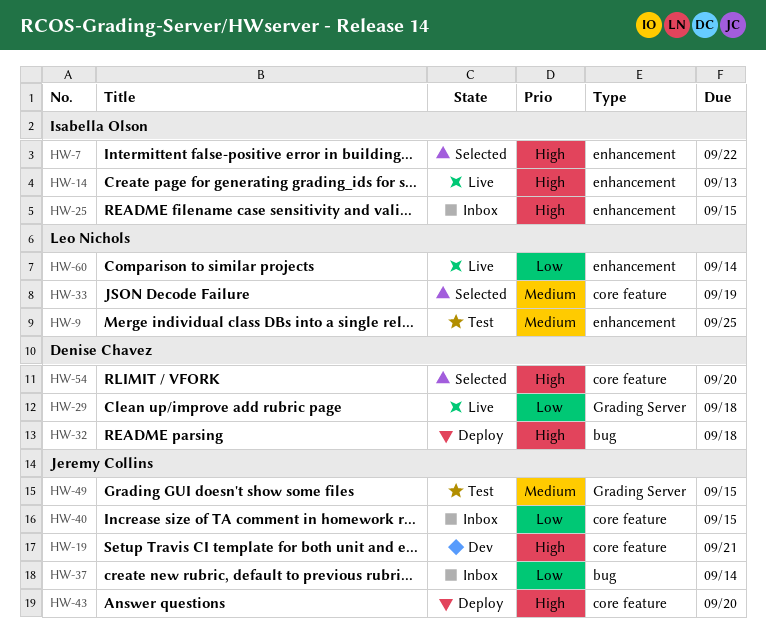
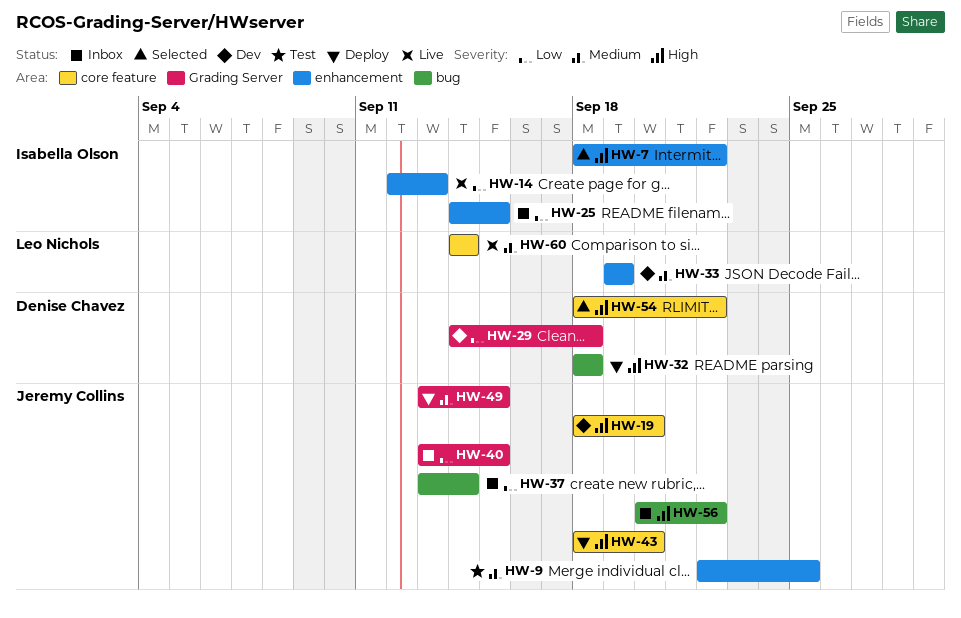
HW-9, owner: Leo Nichols -> Jeremy Collins
HW-14, priority: High -> Low
HW-19, due: Sep 21 -> Sep 20
HW-25, priority: High -> Low
HW-29, status: Live -> Dev
HW-33, status: Selected -> Dev
HW-33, label: core feature -> enhancement
HW-40, label: core feature -> Grading Server
HW-49, status: Test -> Deploy
HW-54, due: Sep 20 -> Sep 22
HW-56: none -> present
HW-60, priority: Low -> Medium
HW-60, label: enhancement -> core feature

